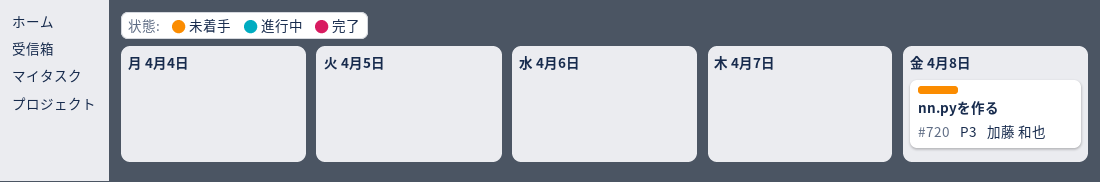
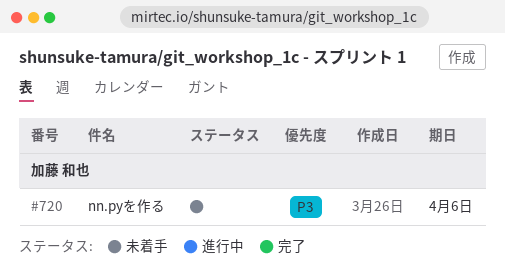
#720, due: Apr 8 -> Apr 6

